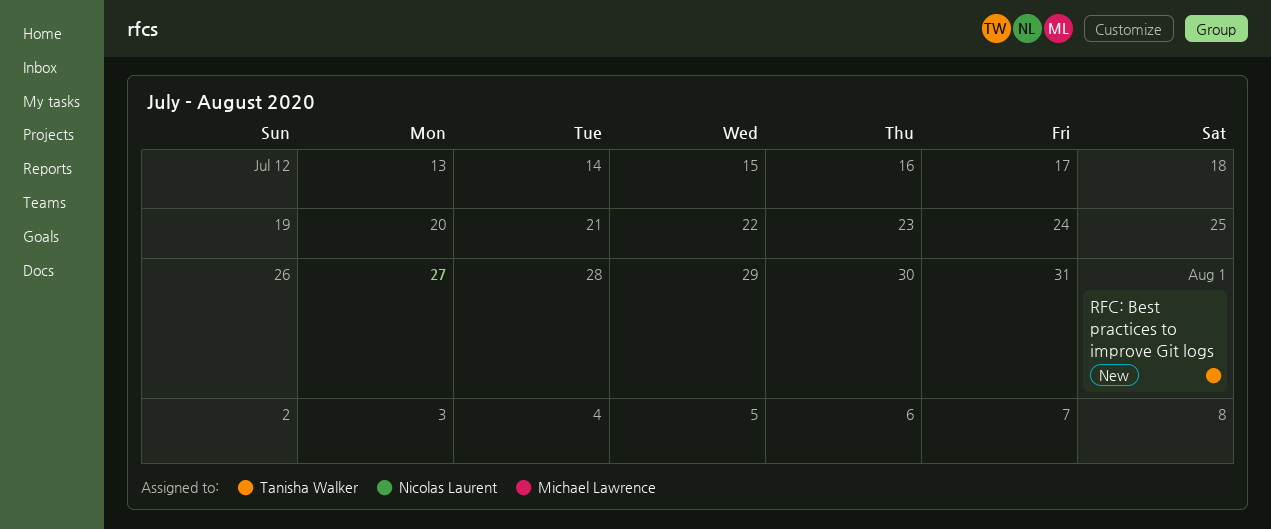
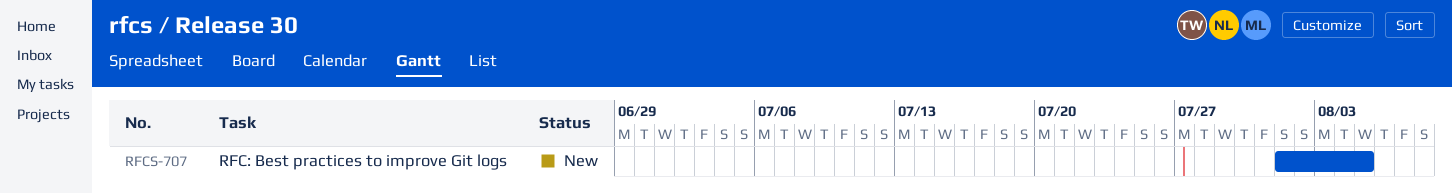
RFC: Best practices to improve Git logs, due: Aug 1 -> Aug 5

